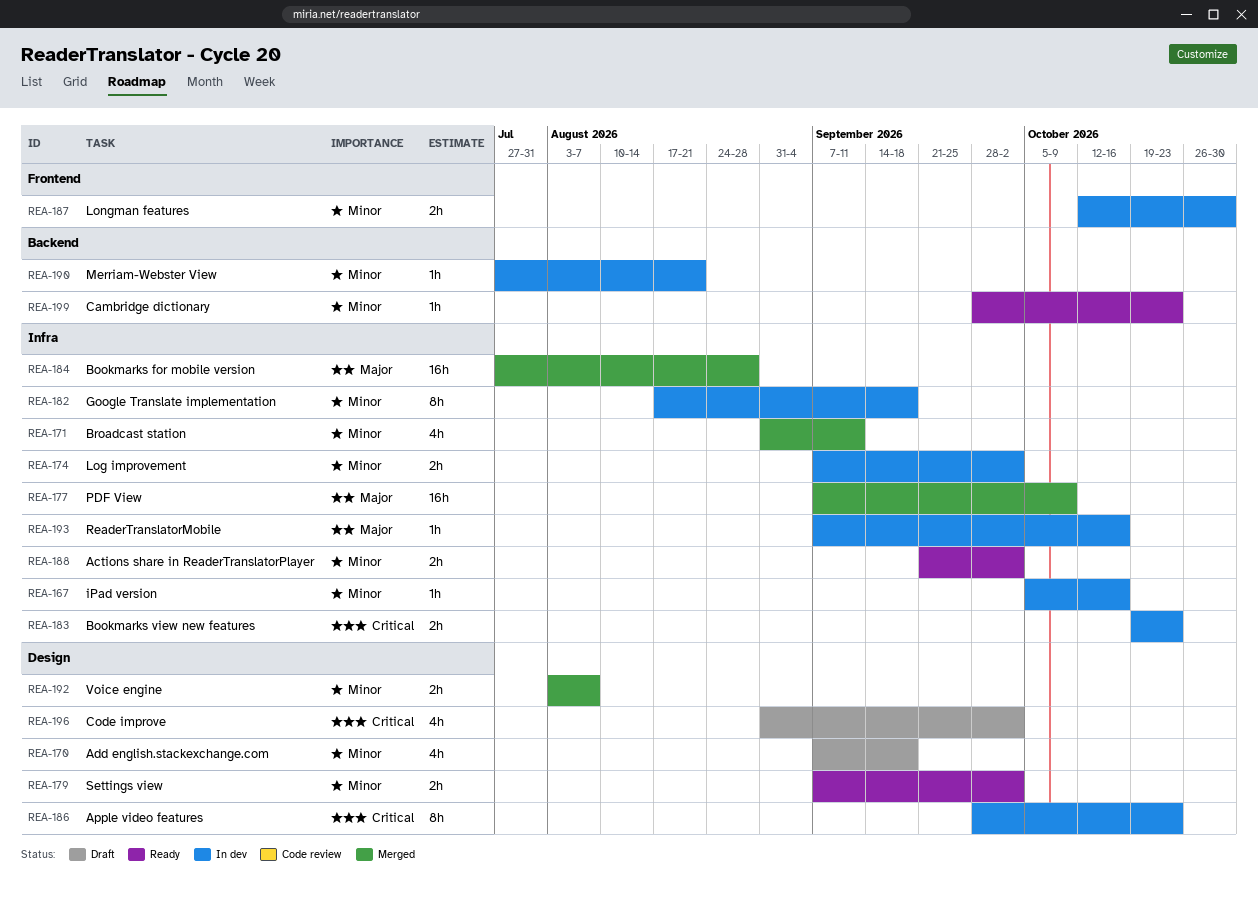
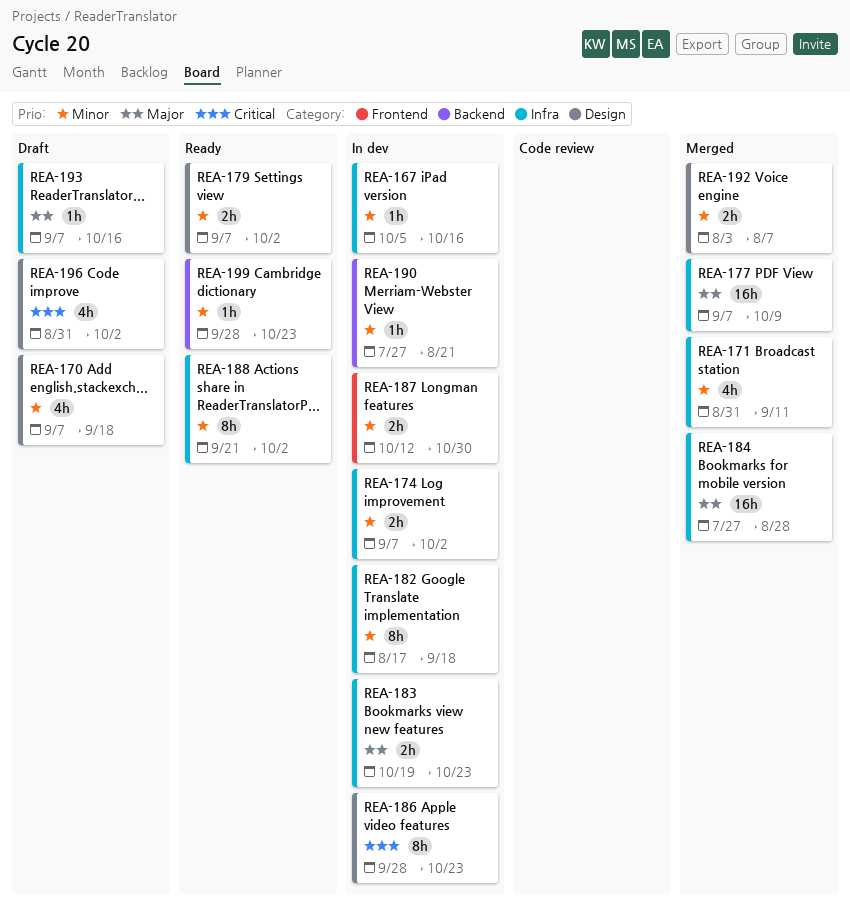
REA-183, priority: Critical -> Major
REA-188, estimate: 2h -> 8h
REA-193, status: In dev -> Draft

